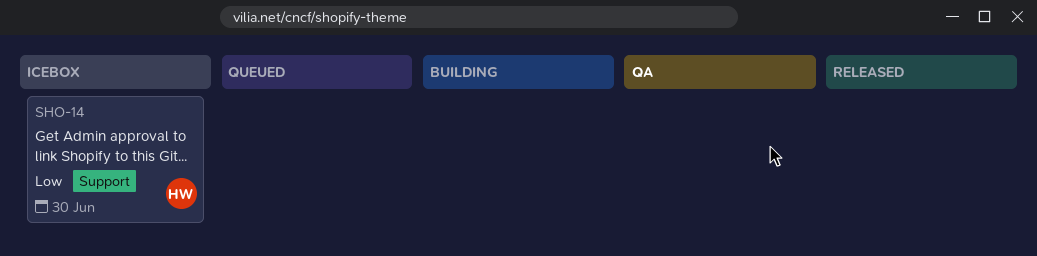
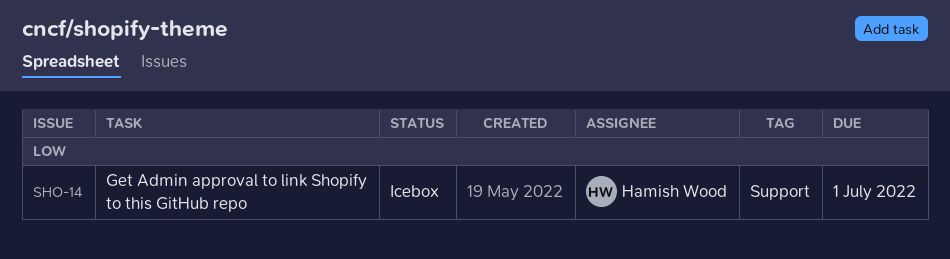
SHO-14, due: Jun 30 -> Jul 1

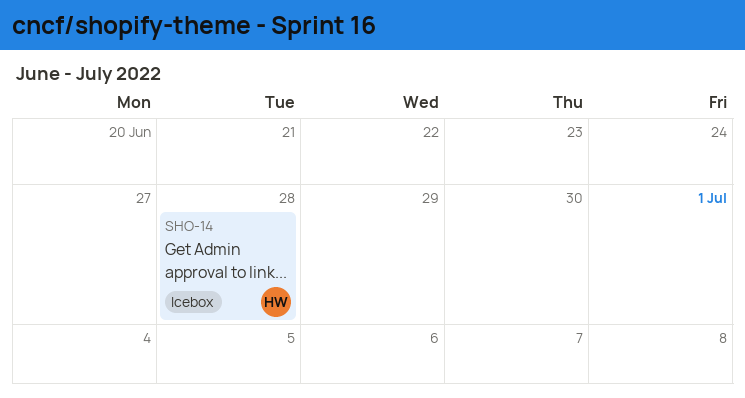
SHO-14, due: Jul 1 -> Jun 28

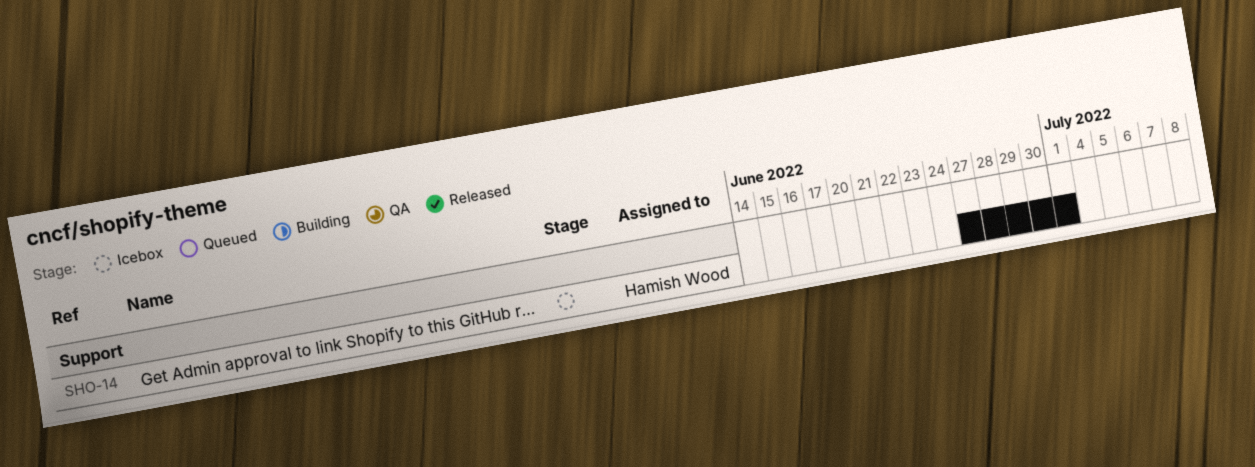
SHO-14, due: Jun 28 -> Jul 1

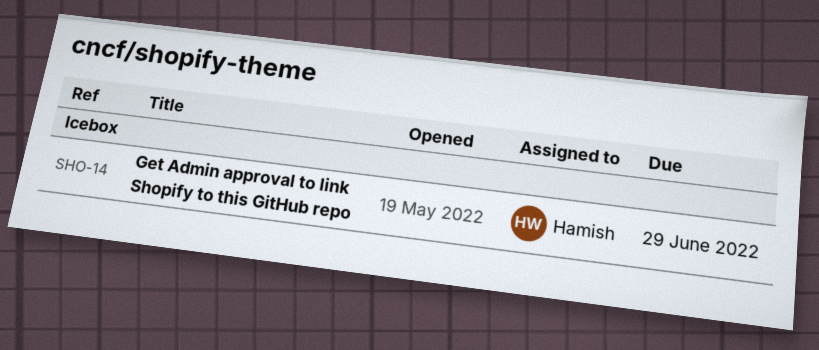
SHO-14, due: Jul 1 -> Jun 29

